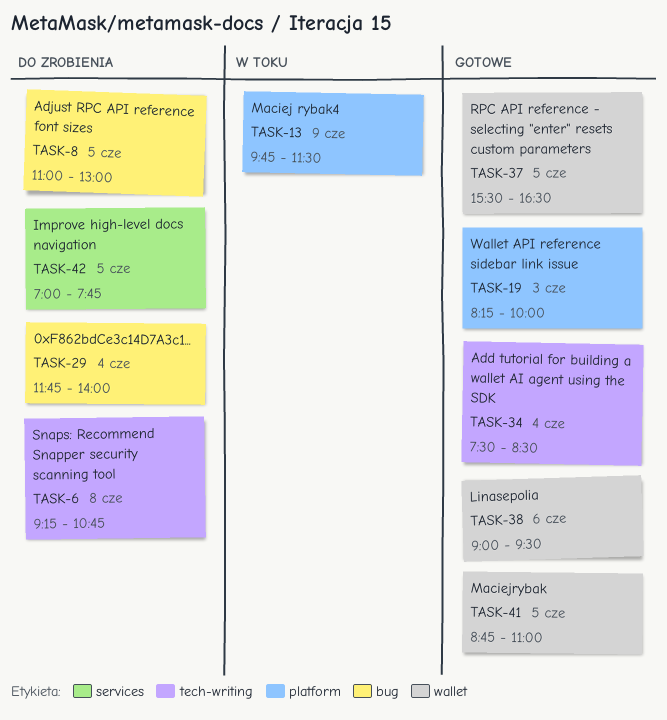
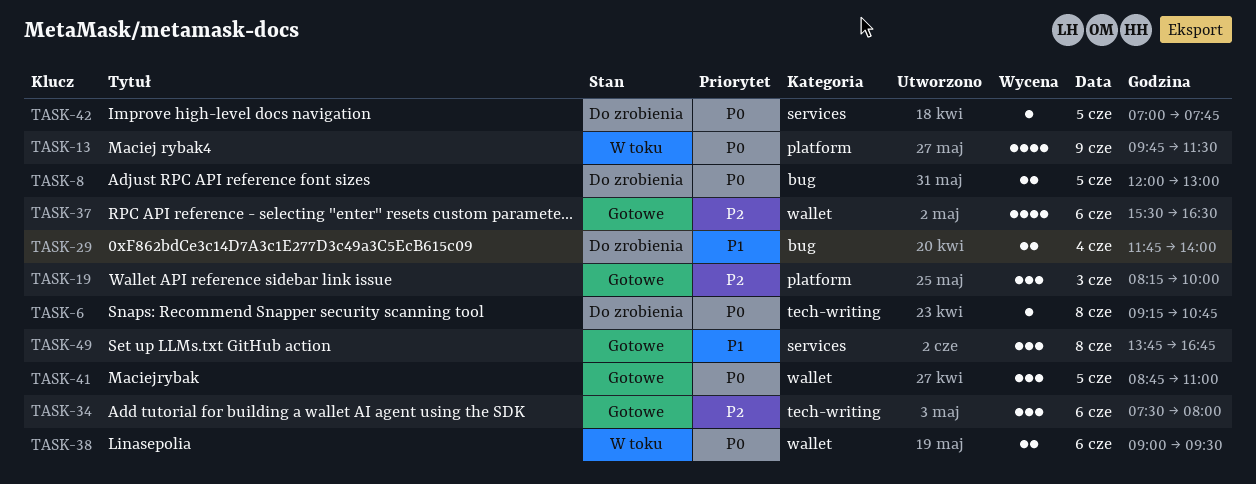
TASK-8, begins: 11:00 -> 12:00
TASK-34, day: Jun 4 -> Jun 6
TASK-34, ends: 08:30 -> 08:00
TASK-37, day: Jun 5 -> Jun 6
TASK-38, status: Gotowe -> W toku
TASK-49: none -> present

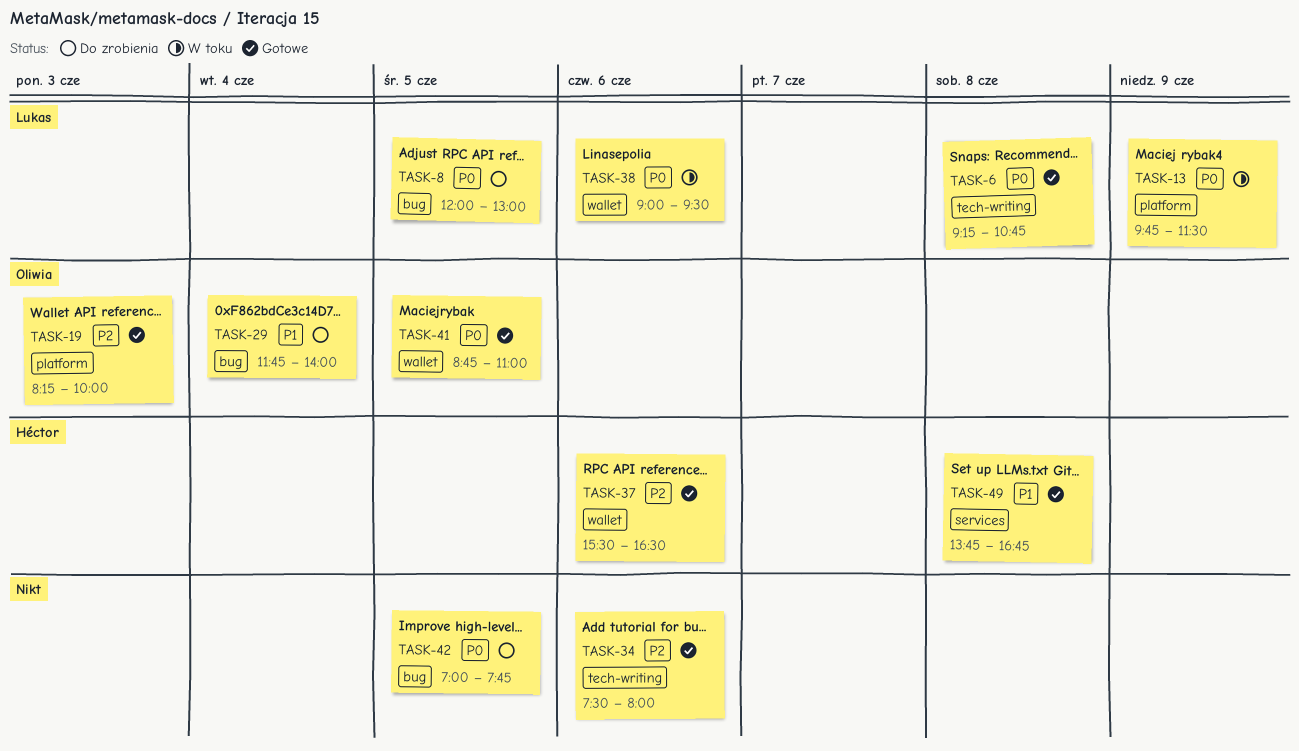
TASK-6, status: Do zrobienia -> Gotowe
TASK-42, label: services -> bug

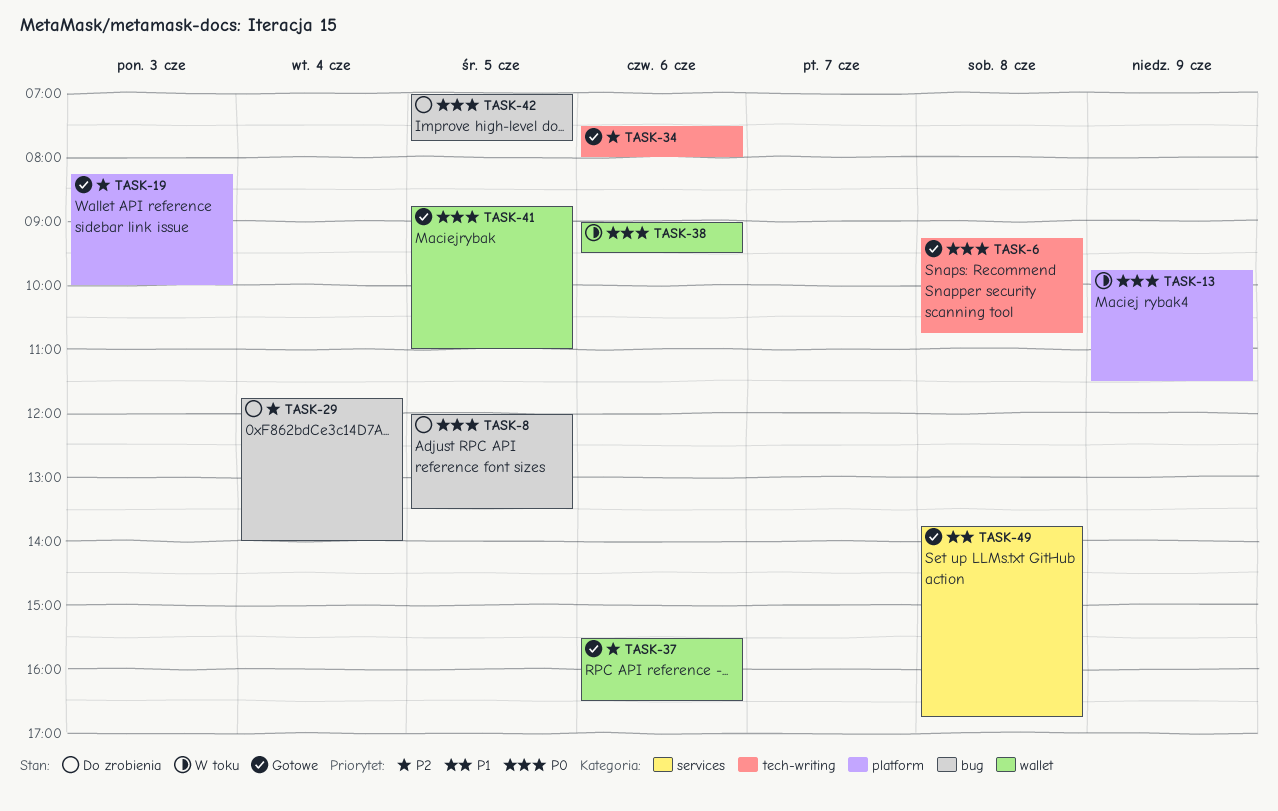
TASK-8, ends: 13:00 -> 13:30
TASK-29, priority: P1 -> P2

